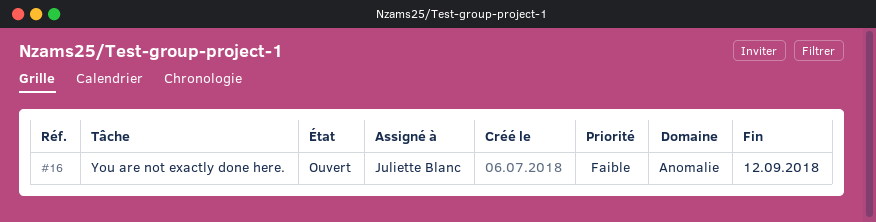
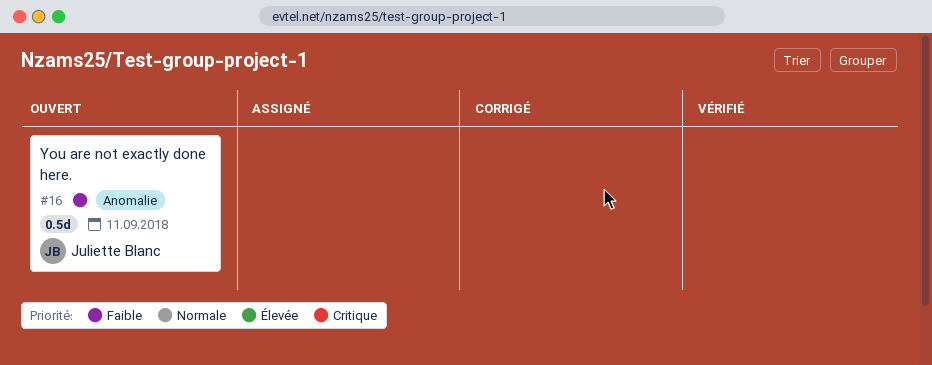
#16, due: Sep 12 -> Sep 11

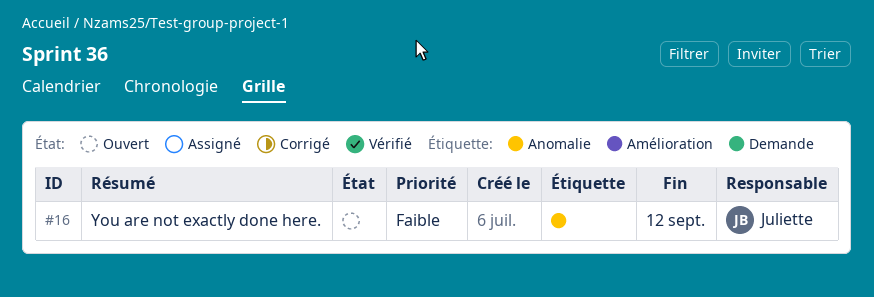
#16, due: Sep 11 -> Sep 12

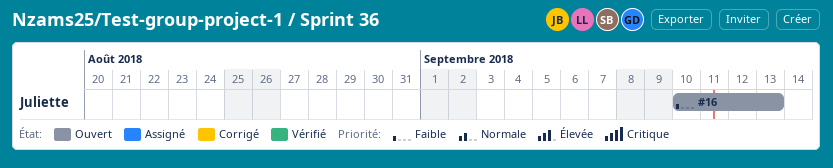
#16, due: Sep 12 -> Sep 13

